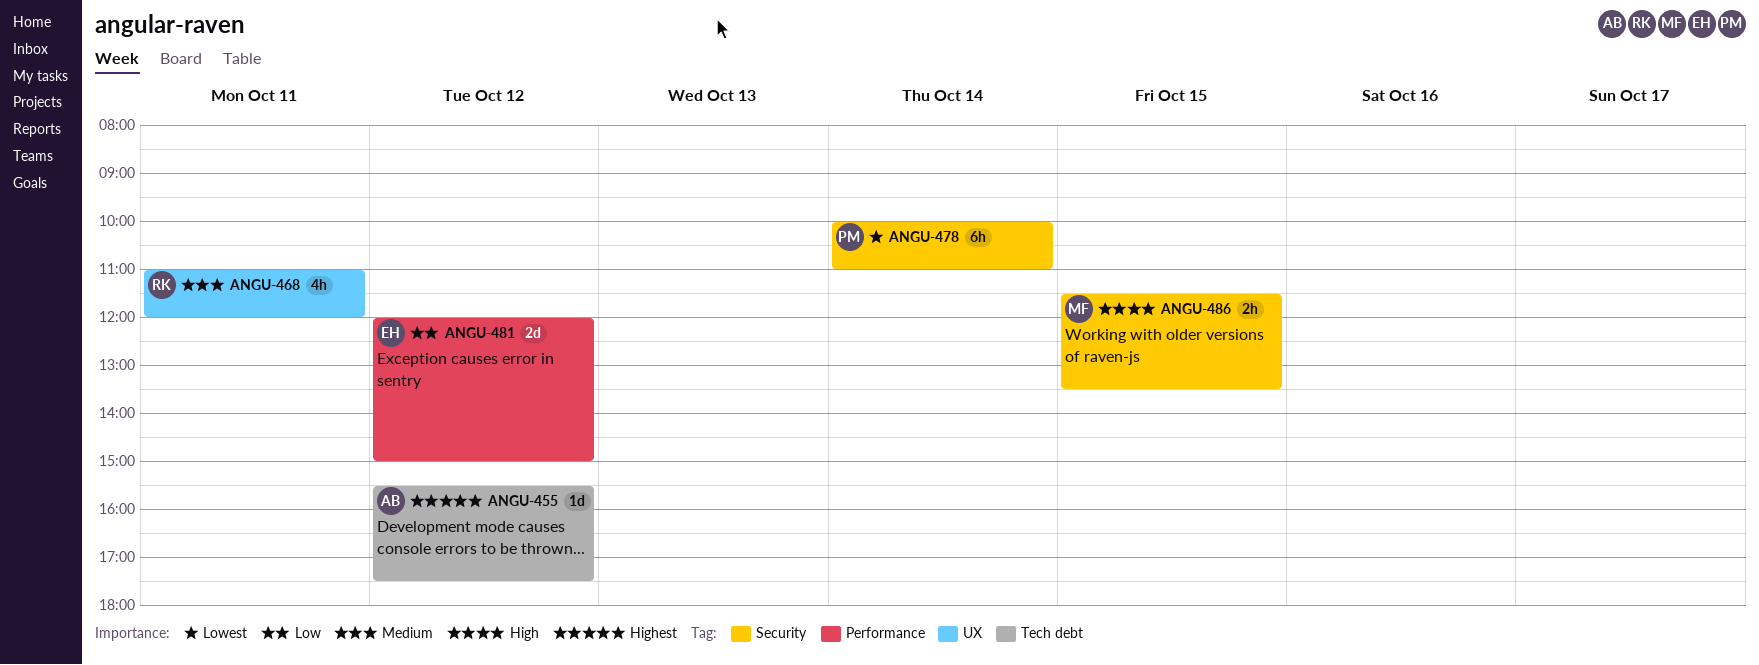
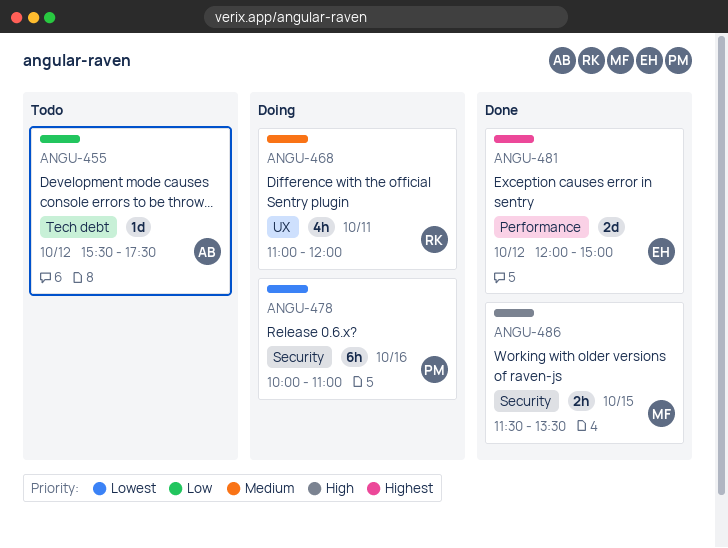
ANGU-455, priority: Highest -> Low
ANGU-478, day: Oct 14 -> Oct 16
ANGU-481, priority: Low -> Highest

